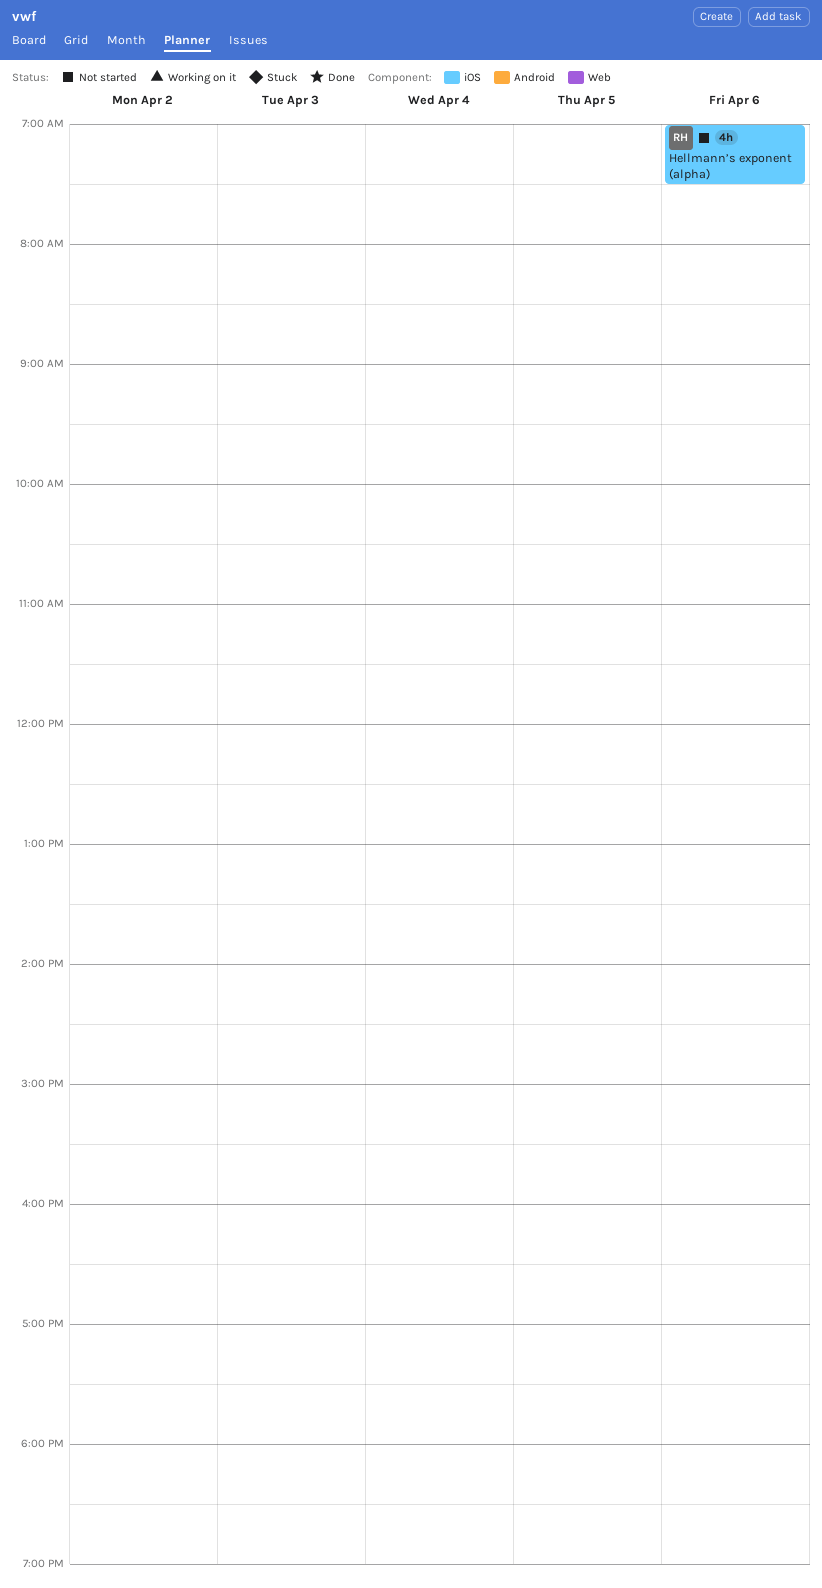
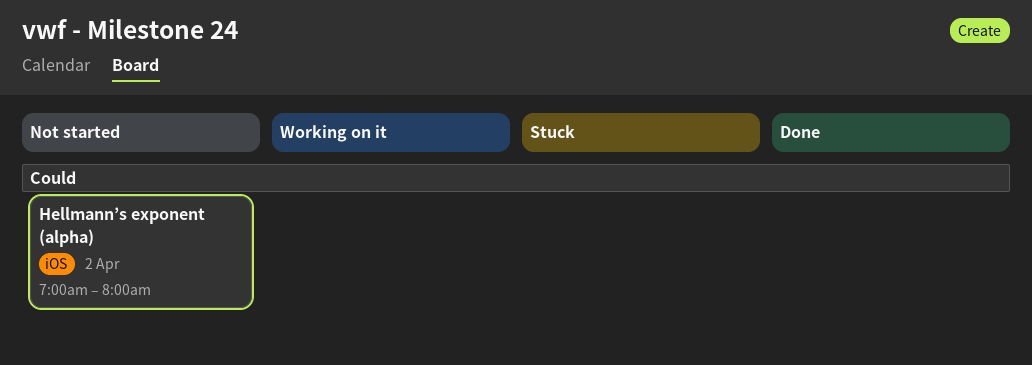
Hellmann’s exponent (alpha), day: Apr 6 -> Apr 2
Hellmann’s exponent (alpha), ends: 07:30 -> 08:00

